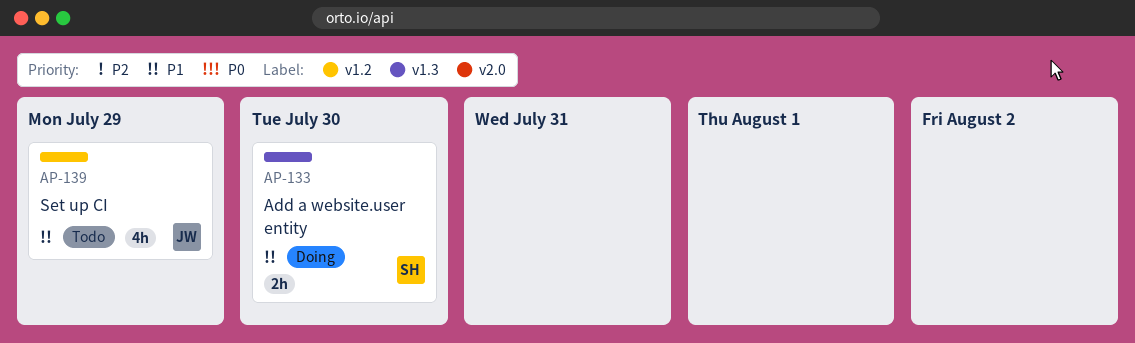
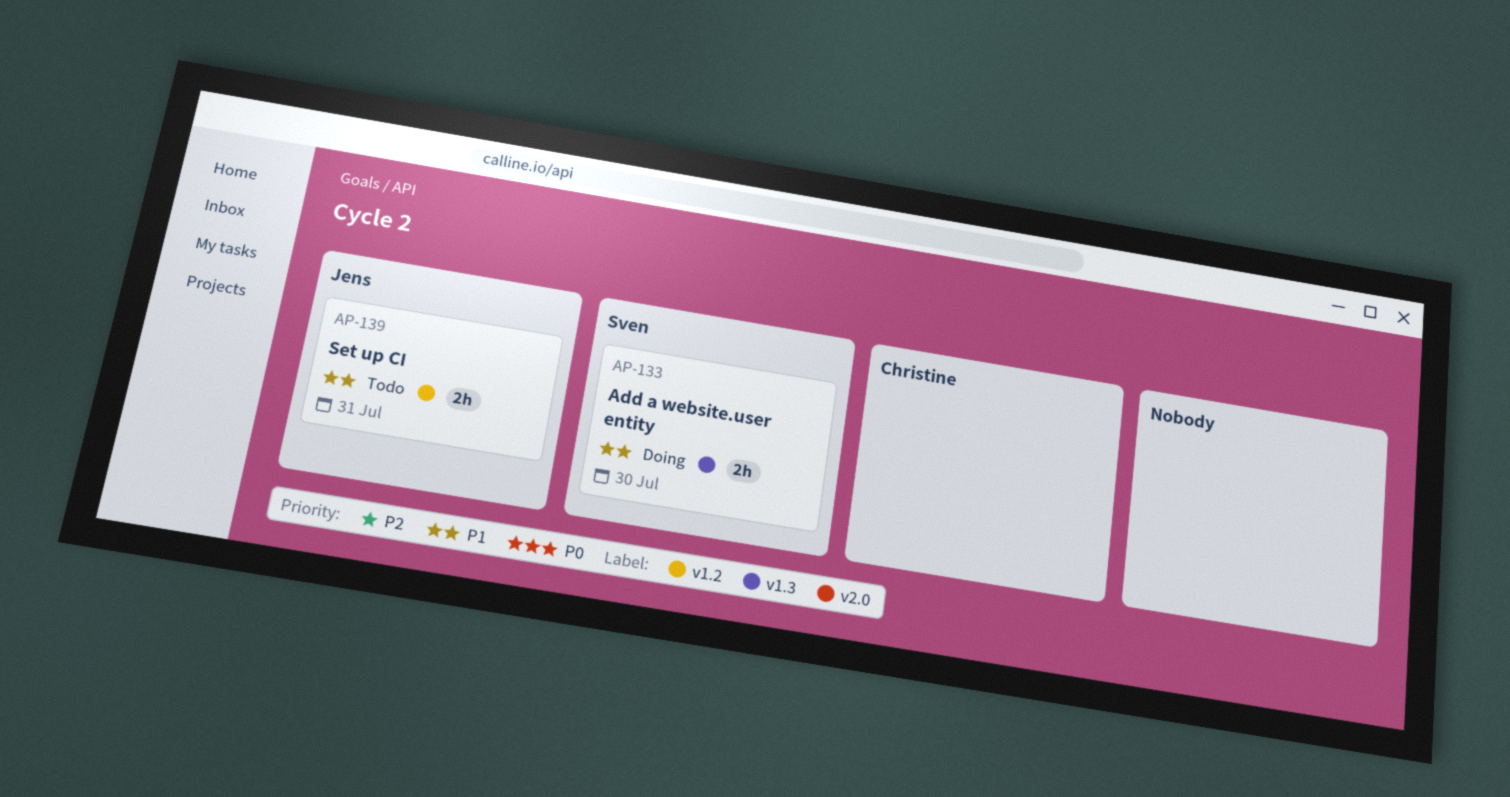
AP-139, estimate: 4h -> 2h
AP-139, due: Jul 29 -> Jul 31

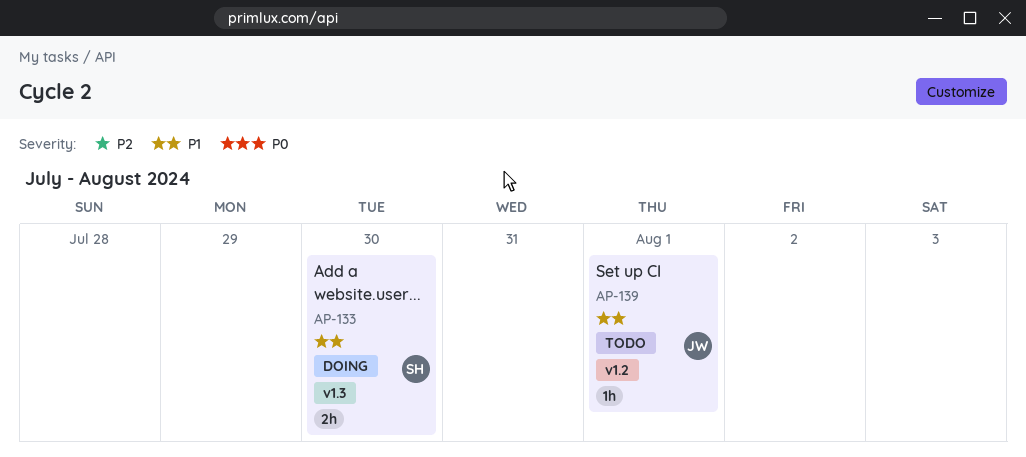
AP-139, estimate: 2h -> 1h
AP-139, due: Jul 31 -> Aug 1

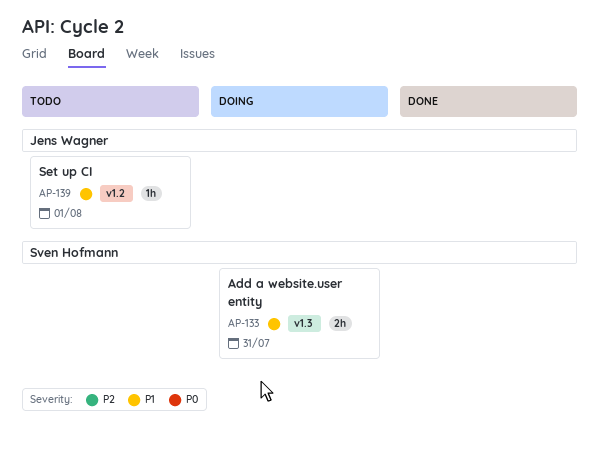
AP-133, due: Jul 30 -> Jul 31

